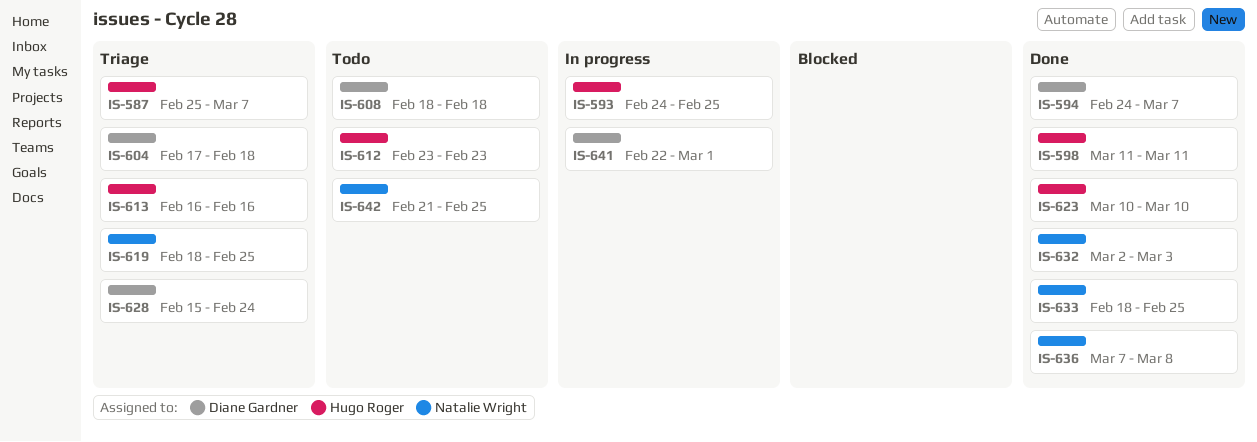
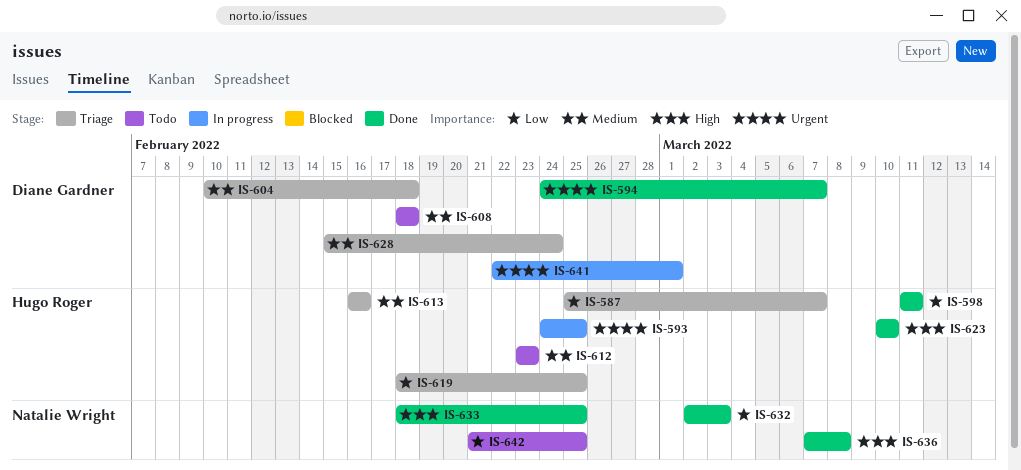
IS-604, start: Feb 17 -> Feb 10
IS-619, owner: Natalie Wright -> Hugo Roger

